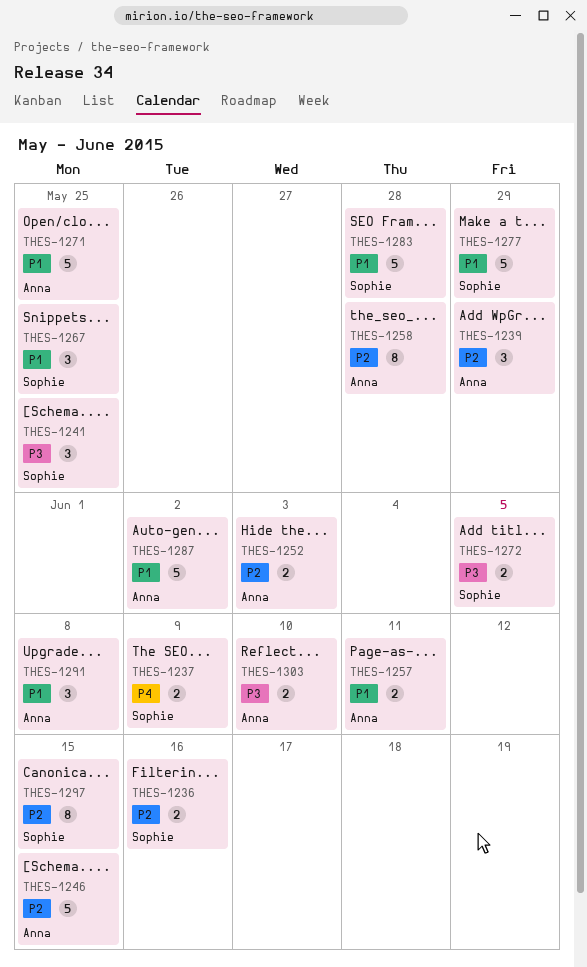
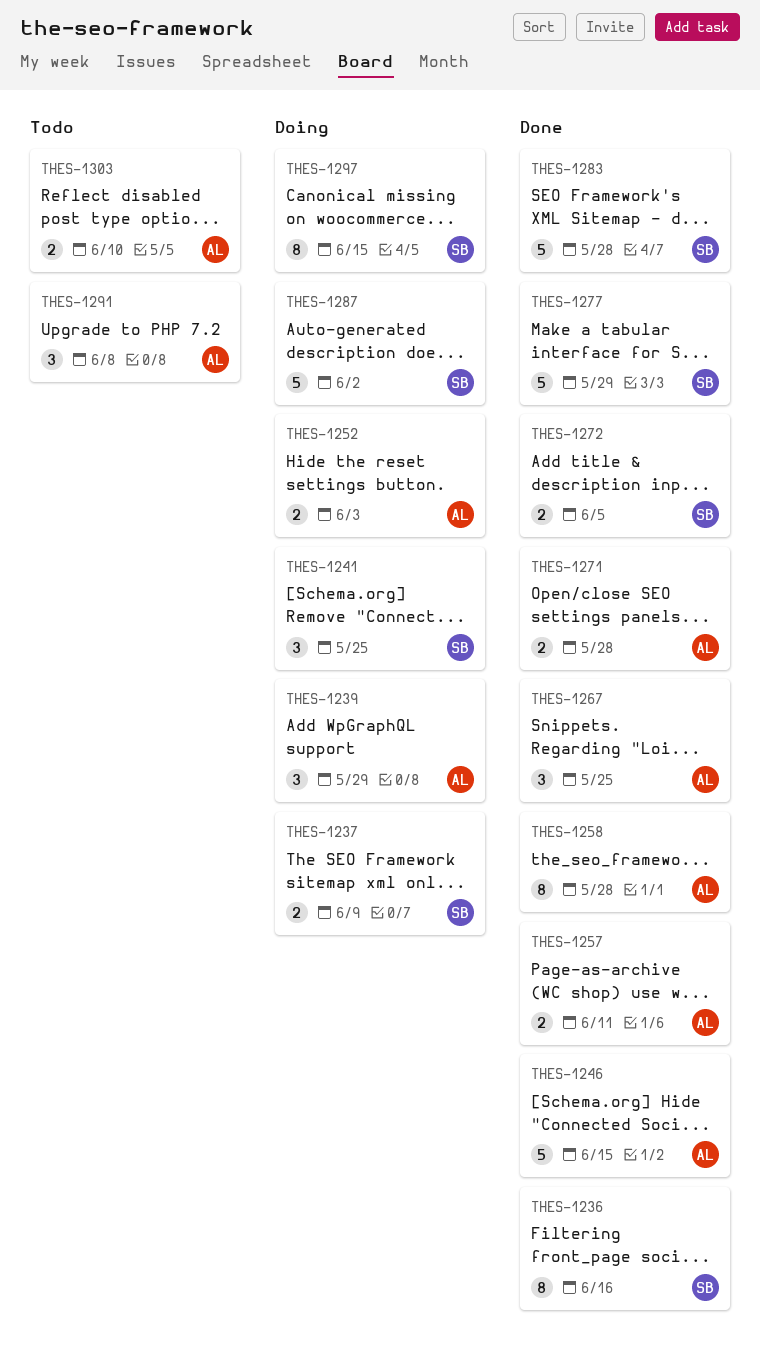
THES-1236, estimate: 2 -> 8
THES-1267, owner: Sophie -> Anna
THES-1271, estimate: 5 -> 2
THES-1271, due: May 25 -> May 28
THES-1287, owner: Anna -> Sophie

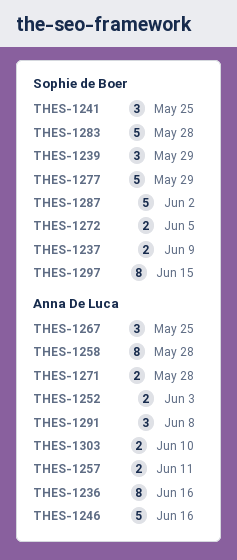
THES-1236, owner: Sophie de Boer -> Anna De Luca
THES-1239, owner: Anna De Luca -> Sophie de Boer
THES-1246, due: Jun 15 -> Jun 16

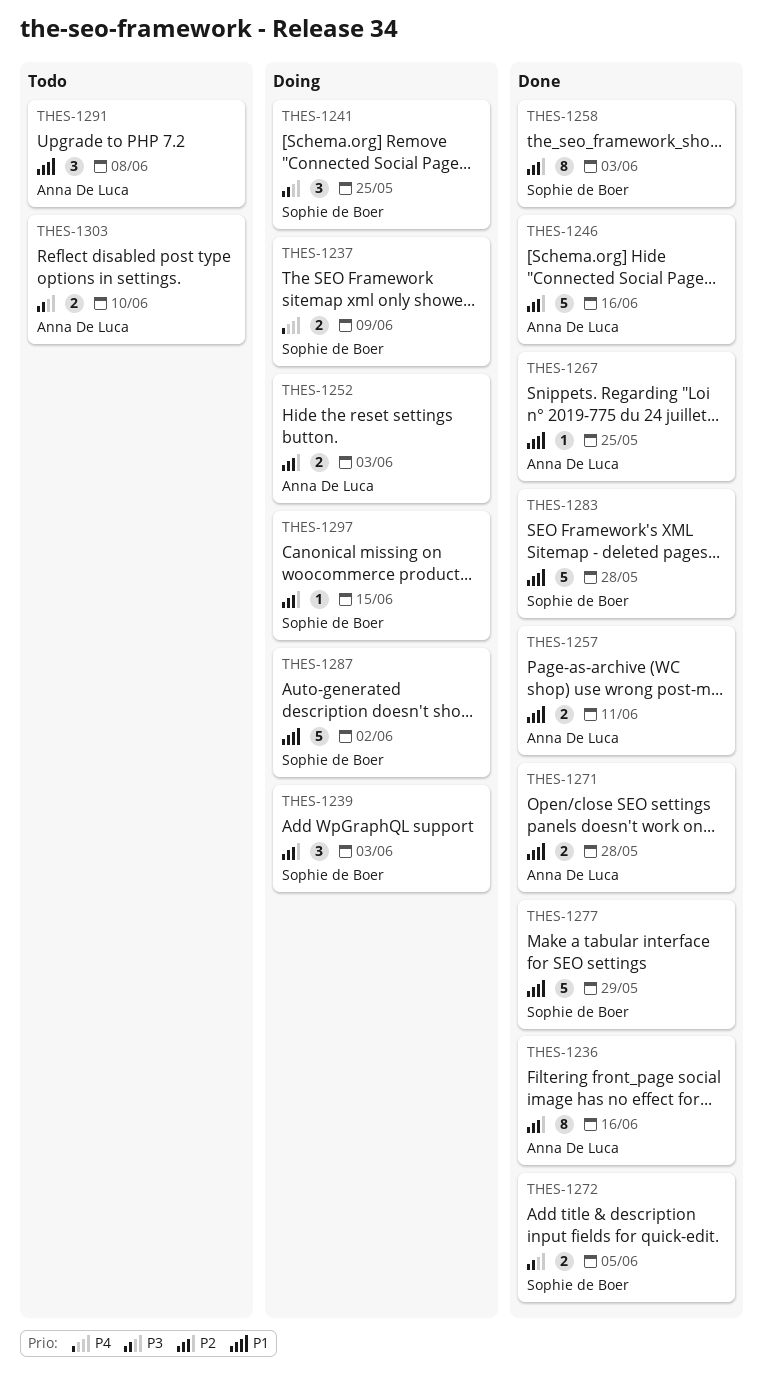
THES-1239, due: May 29 -> Jun 3
THES-1258, owner: Anna De Luca -> Sophie de Boer
THES-1258, due: May 28 -> Jun 3
THES-1267, estimate: 3 -> 1
THES-1297, estimate: 8 -> 1

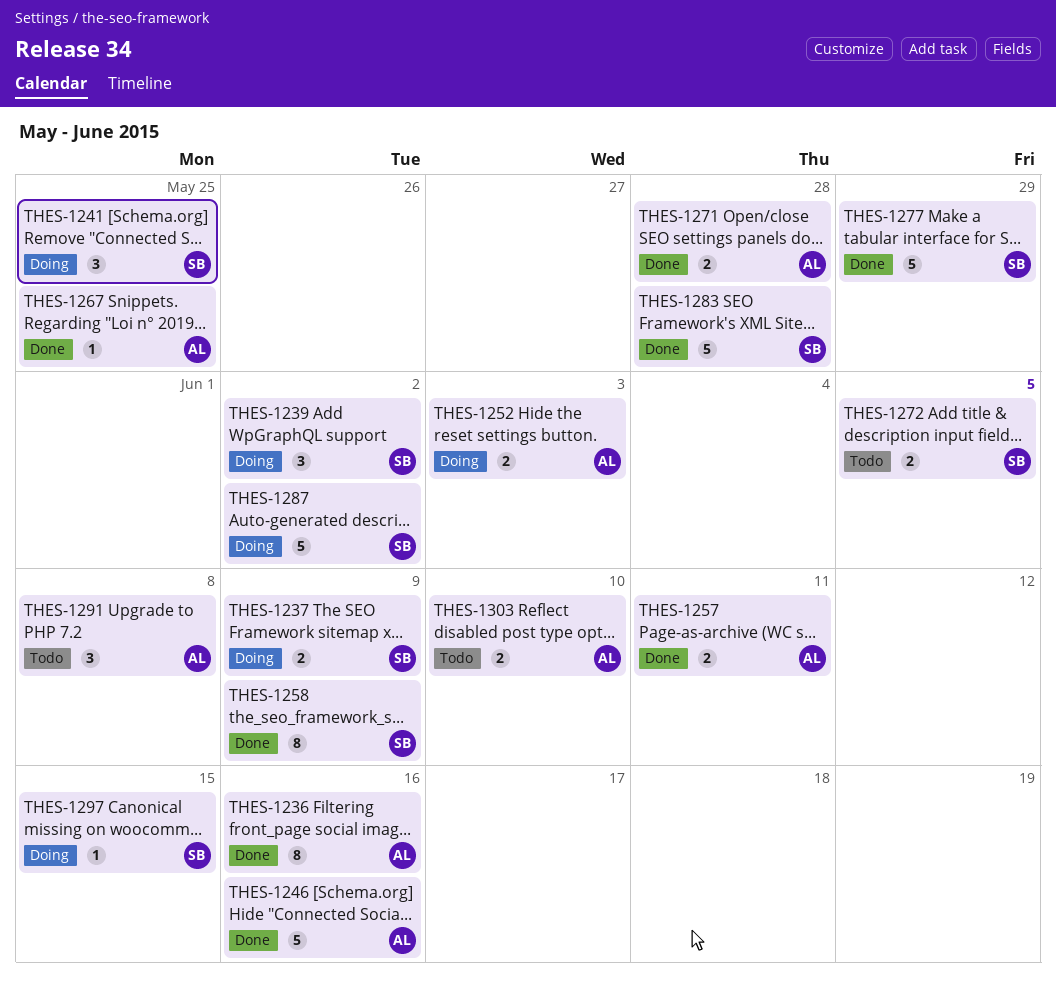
THES-1239, due: Jun 3 -> Jun 2
THES-1258, due: Jun 3 -> Jun 9
THES-1272, status: Done -> Todo

